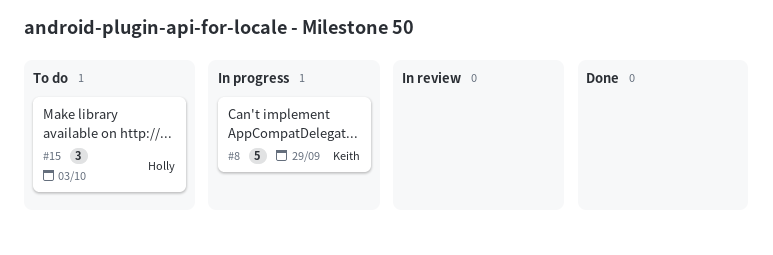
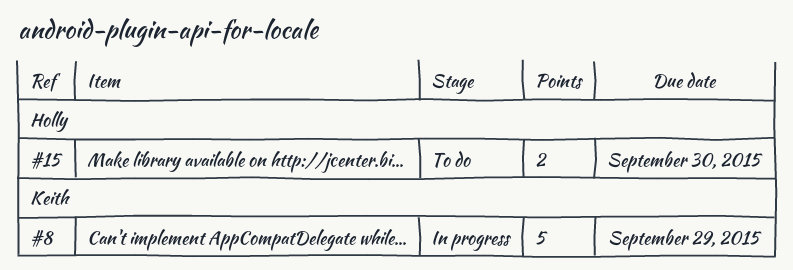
#15, estimate: 3 -> 2
#15, due: Oct 3 -> Sep 30

